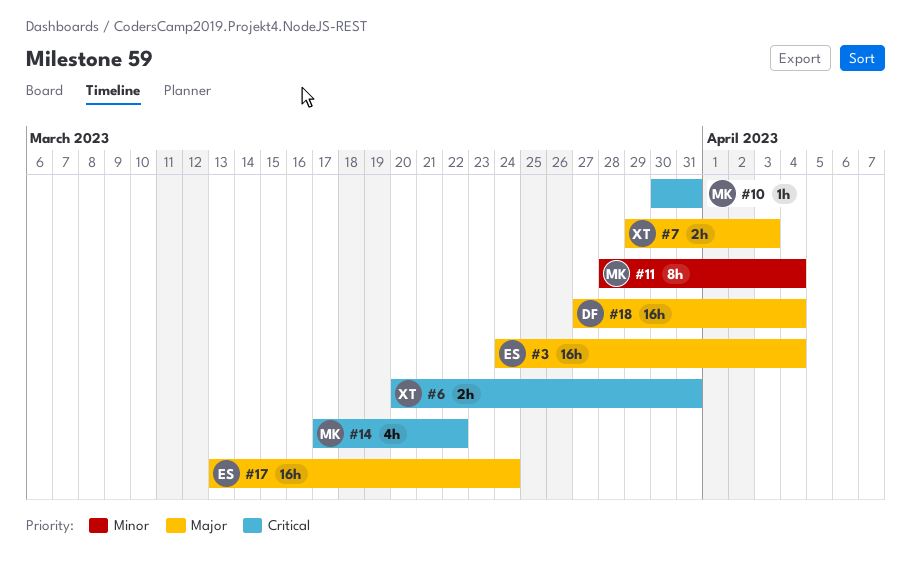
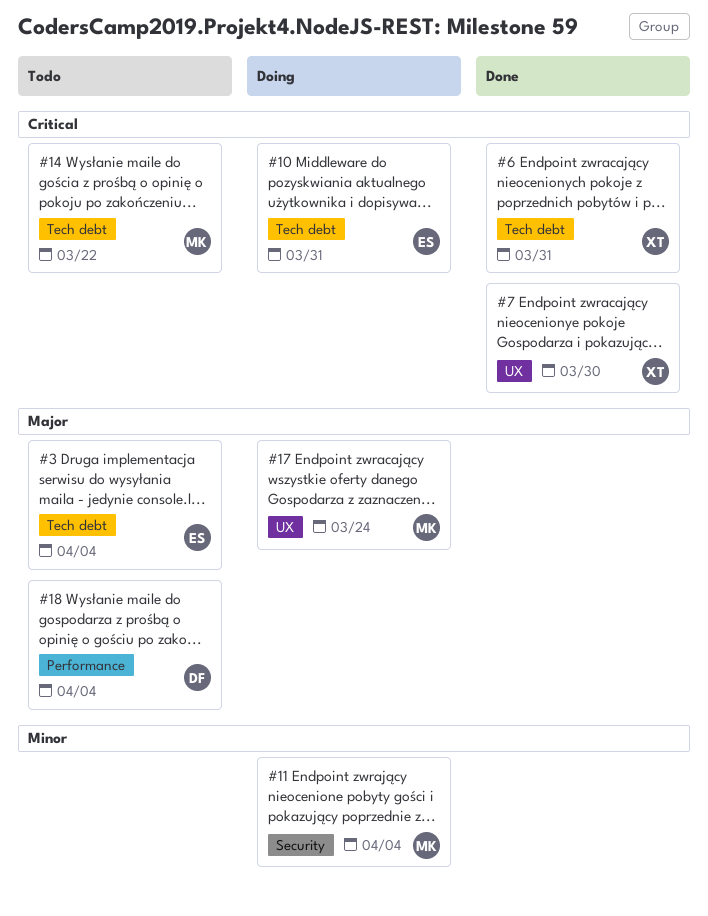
#7, priority: Major -> Critical
#7, due: Apr 3 -> Mar 30
#10, owner: MK -> ES
#17, owner: ES -> MK

